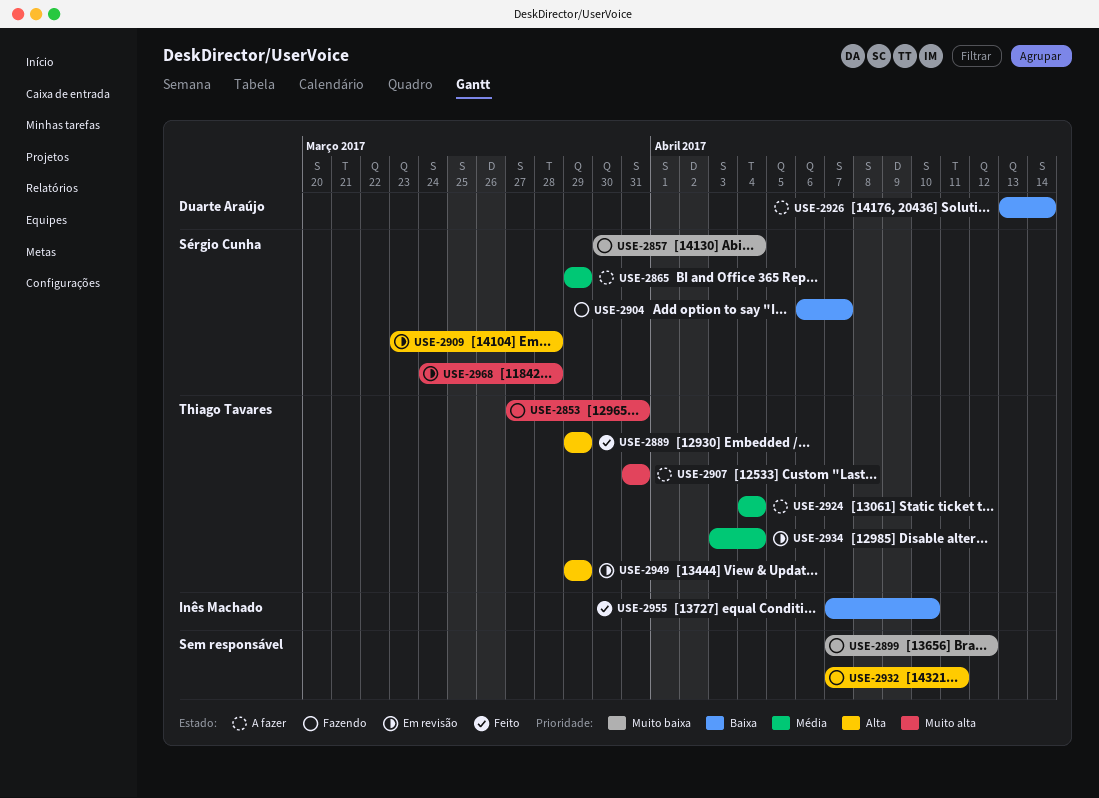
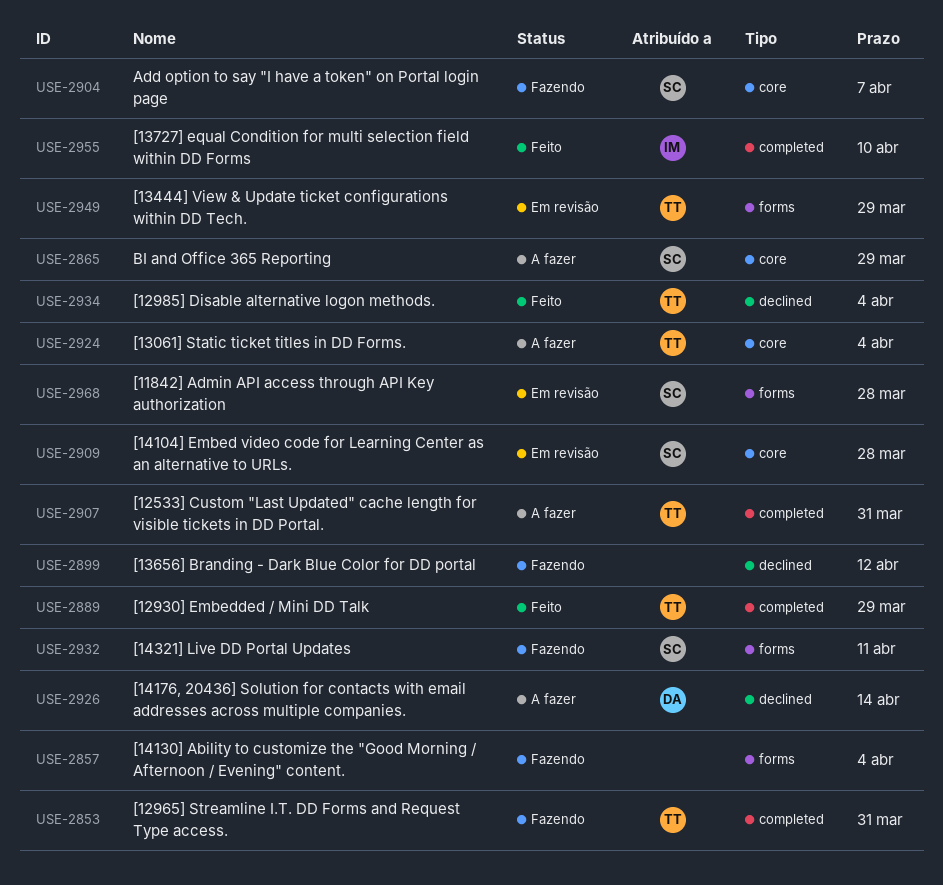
USE-2857, owner: Sérgio Cunha -> none
USE-2932, owner: none -> Sérgio Cunha
USE-2934, status: Em revisão -> Feito

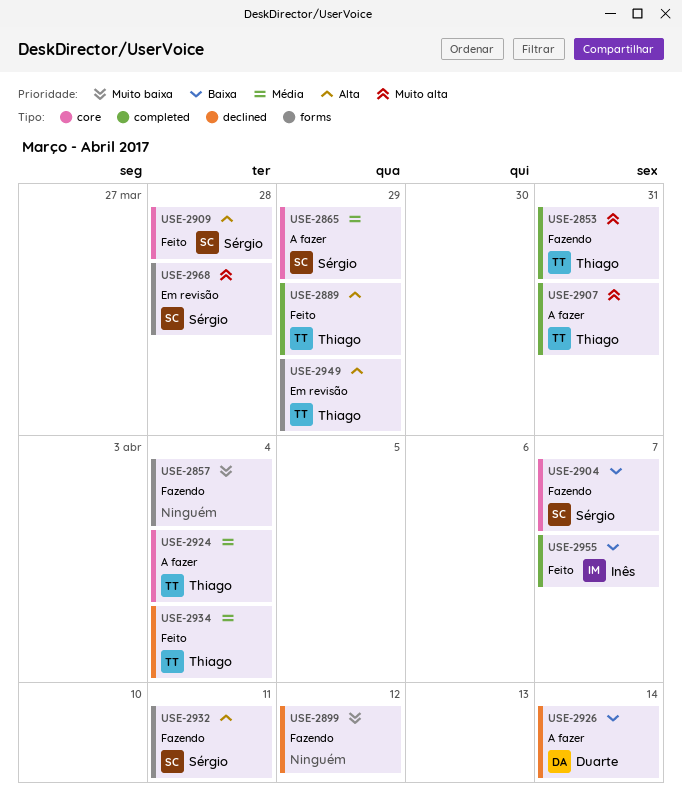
USE-2909, status: Em revisão -> Feito
USE-2955, due: Apr 10 -> Apr 7

